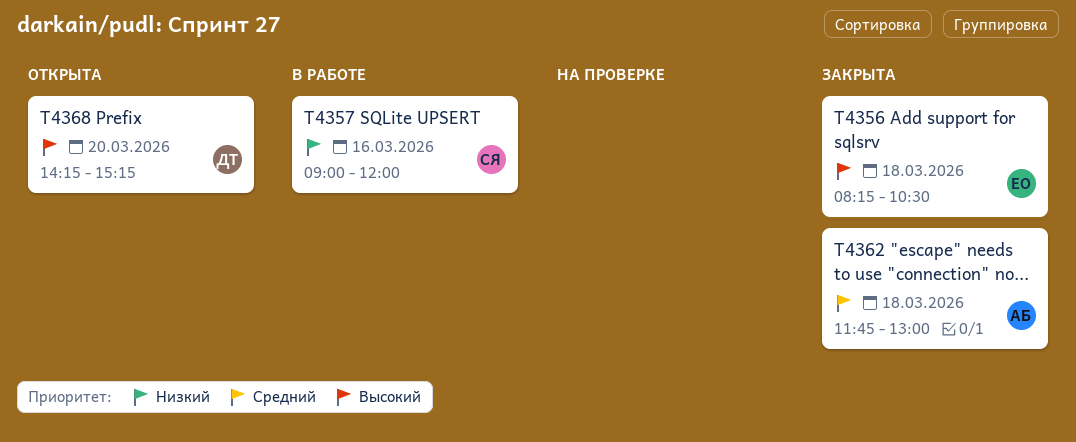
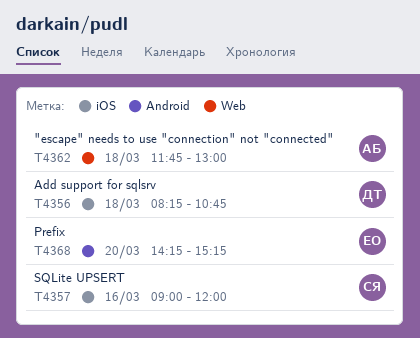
T4356, owner: ЕО -> ДТ
T4356, ends: 10:30 -> 10:45
T4368, owner: ДТ -> ЕО

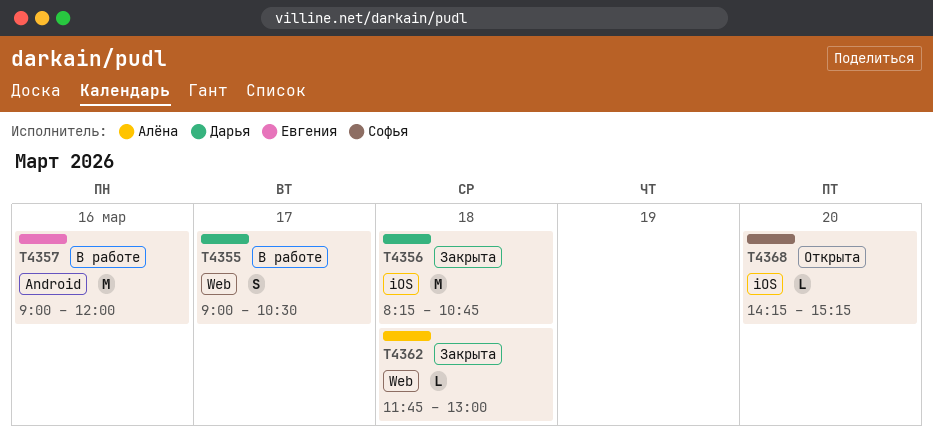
T4355: none -> present
T4357, owner: Софья -> Евгения
T4357, label: iOS -> Android
T4368, owner: Евгения -> Софья
T4368, label: Android -> iOS

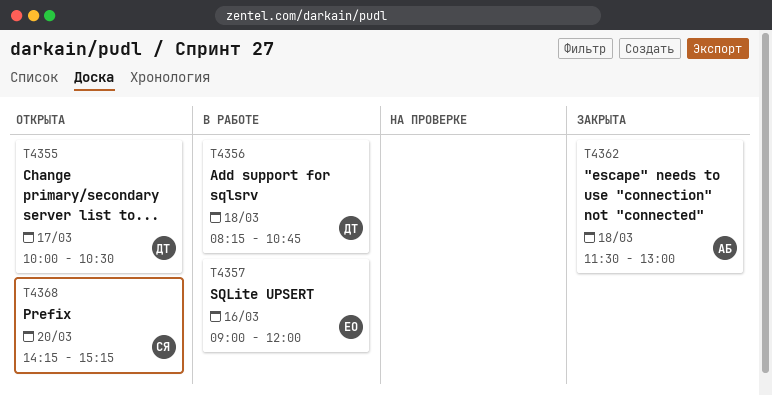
T4355, status: В работе -> Открыта
T4355, begins: 09:00 -> 10:00
T4356, status: Закрыта -> В работе
T4362, begins: 11:45 -> 11:30

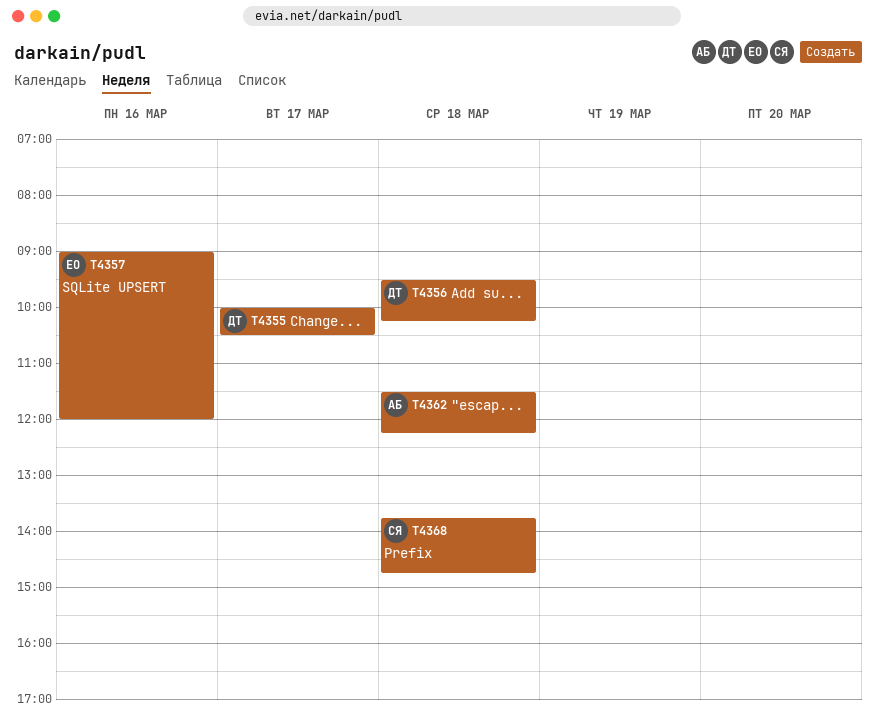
T4356, begins: 08:15 -> 09:30
T4356, ends: 10:45 -> 10:15
T4362, ends: 13:00 -> 12:15
T4368, day: Mar 20 -> Mar 18
T4368, begins: 14:15 -> 13:45
T4368, ends: 15:15 -> 14:45

